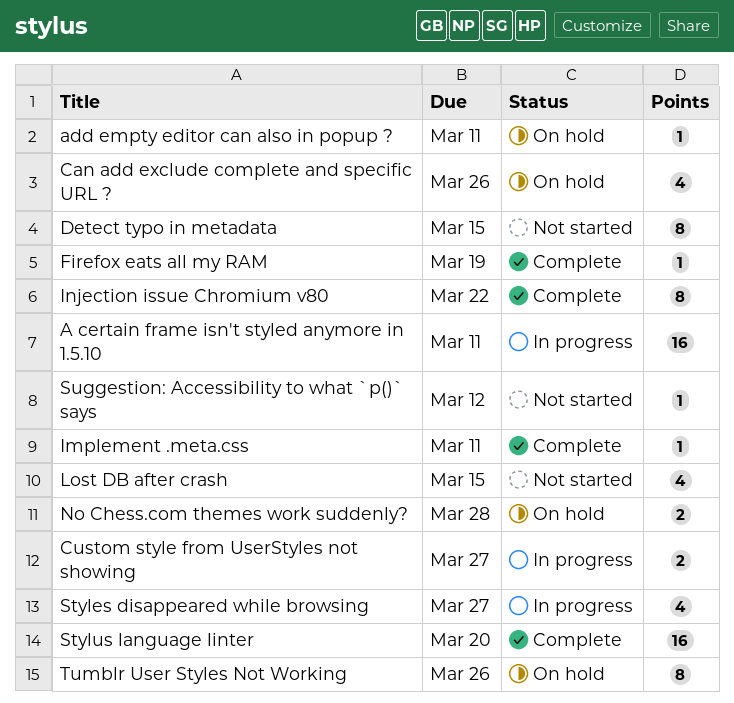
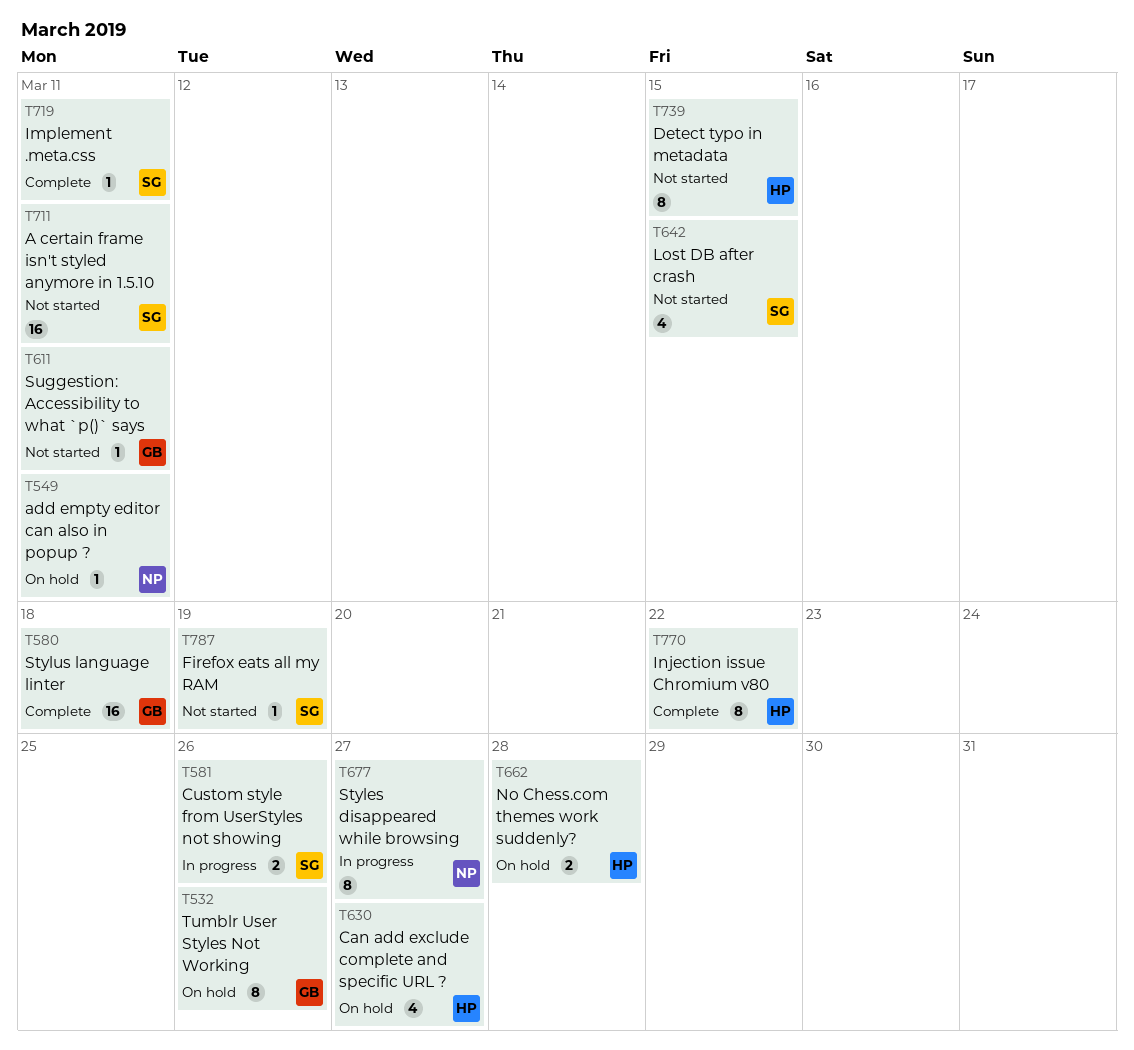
A certain frame isn't styled anymore in 1.5.10, status: In progress -> Not started
Can add exclude complete and specific URL ?, due: Mar 26 -> Mar 27
Custom style from UserStyles not showing, due: Mar 27 -> Mar 26
Firefox eats all my RAM, status: Complete -> Not started
Styles disappeared while browsing, estimate: 4 -> 8
Stylus language linter, due: Mar 20 -> Mar 18
Suggestion: Accessibility to what `p()` says, due: Mar 12 -> Mar 11

